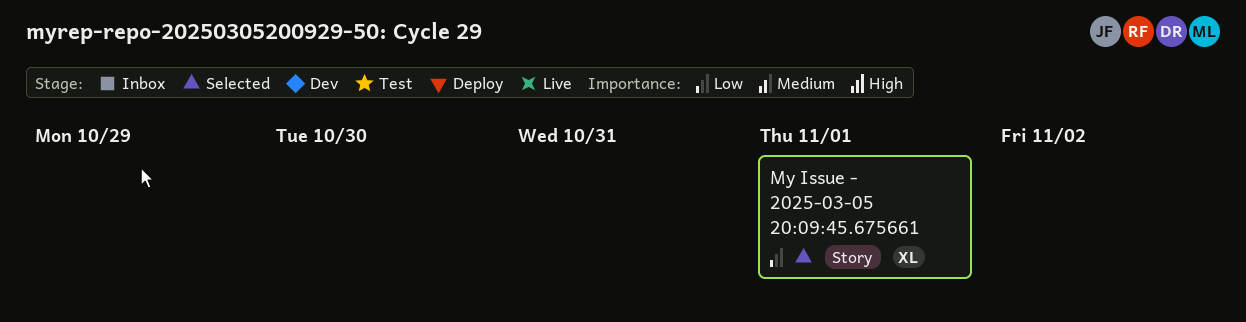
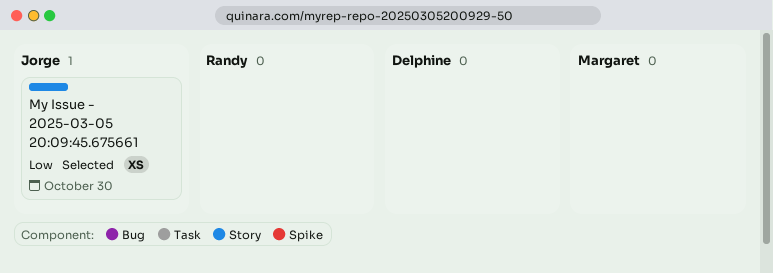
My Issue - 2025-03-05 20:09:45.675661, estimate: XL -> XS
My Issue - 2025-03-05 20:09:45.675661, due: Nov 1 -> Oct 30

